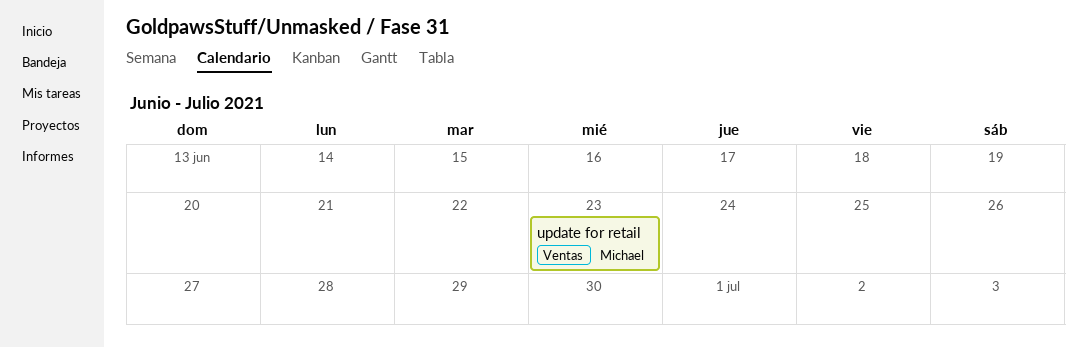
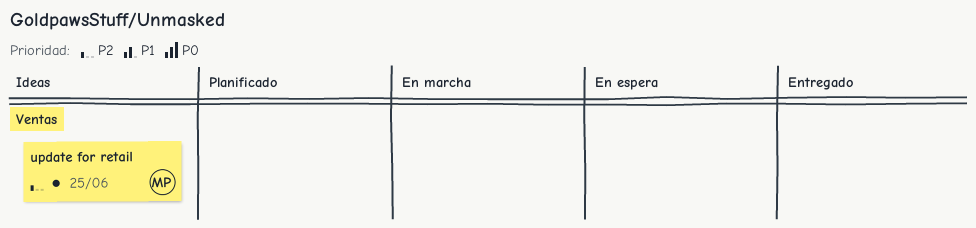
update for retail, due: Jun 23 -> Jun 25

